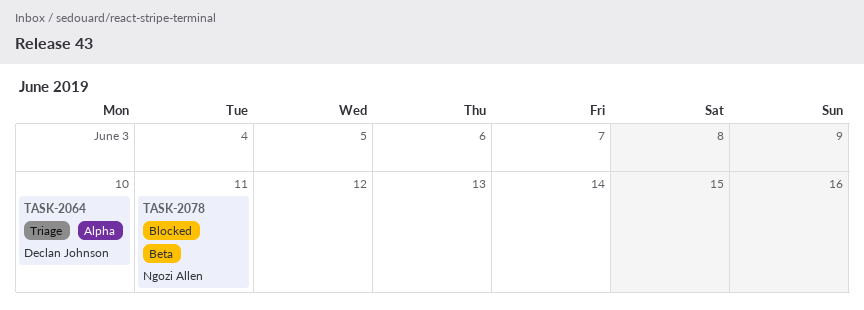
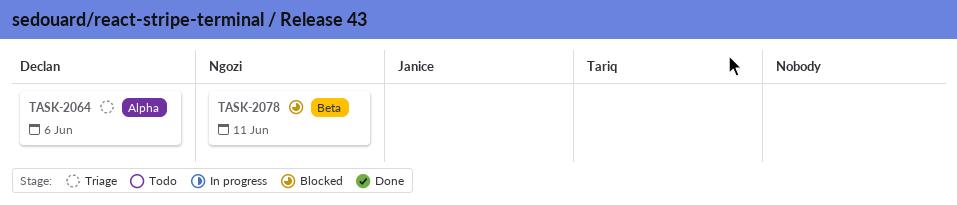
TASK-2064, due: Jun 10 -> Jun 6

